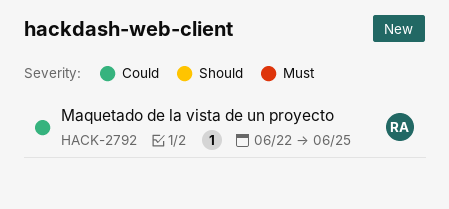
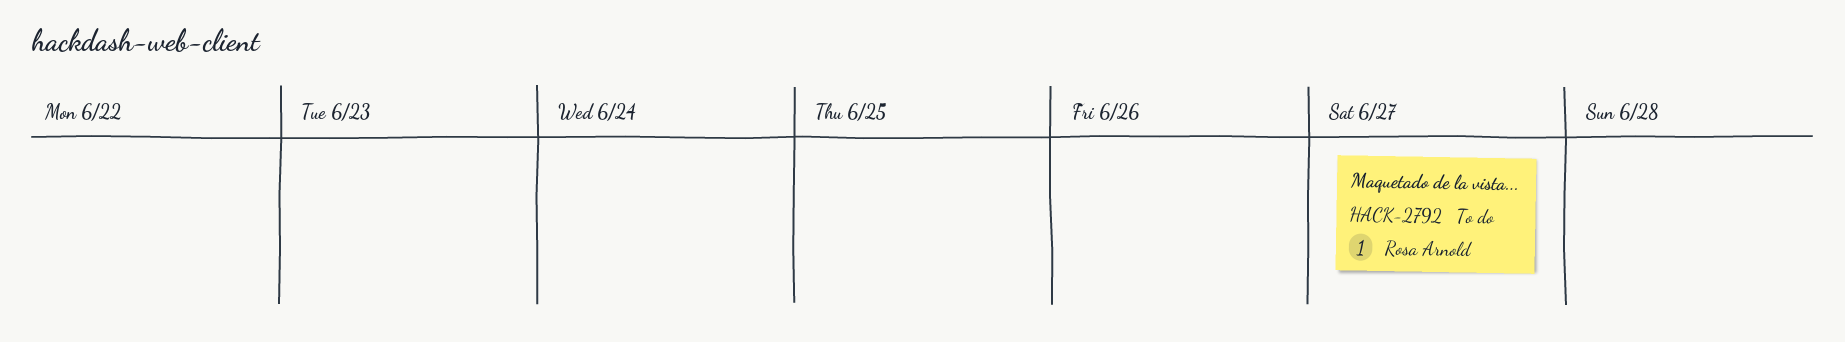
HACK-2792, due: Jun 25 -> Jun 27

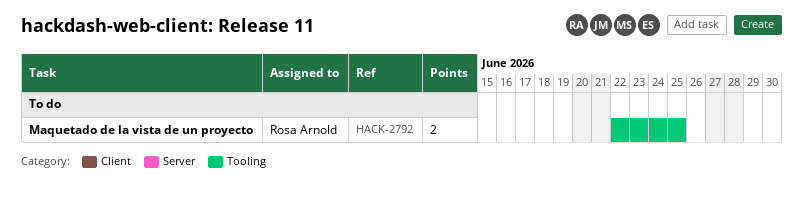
HACK-2792, estimate: 1 -> 2
HACK-2792, due: Jun 27 -> Jun 25

